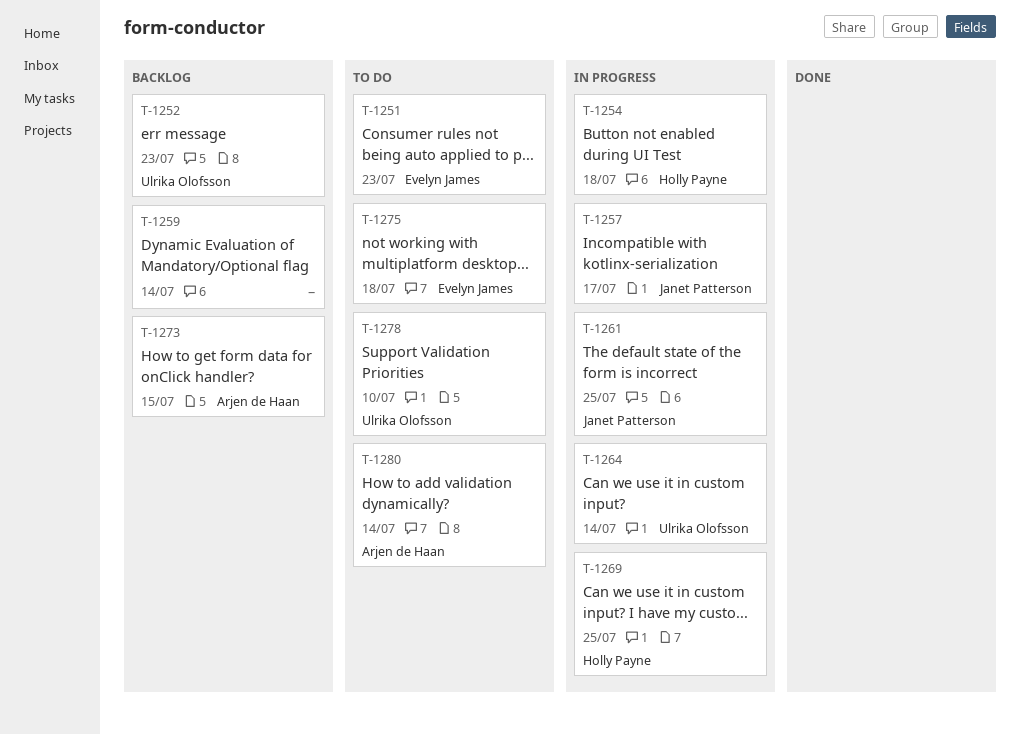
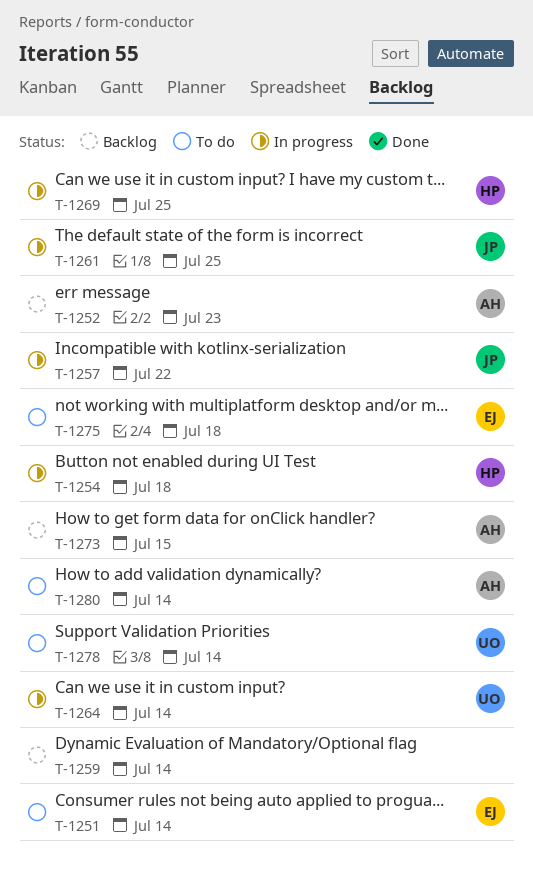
T-1251, due: Jul 23 -> Jul 14
T-1252, owner: Ulrika Olofsson -> Arjen de Haan
T-1257, due: Jul 17 -> Jul 22
T-1278, due: Jul 10 -> Jul 14

